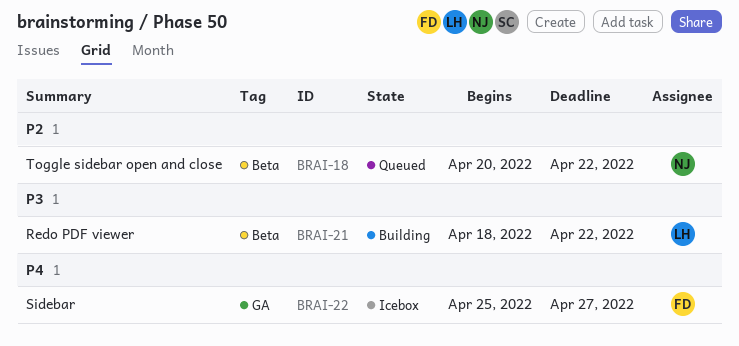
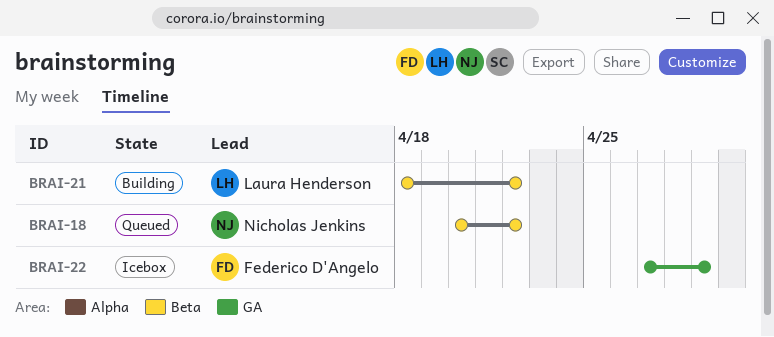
BRAI-22, start: Apr 25 -> Apr 27
BRAI-22, due: Apr 27 -> Apr 29

